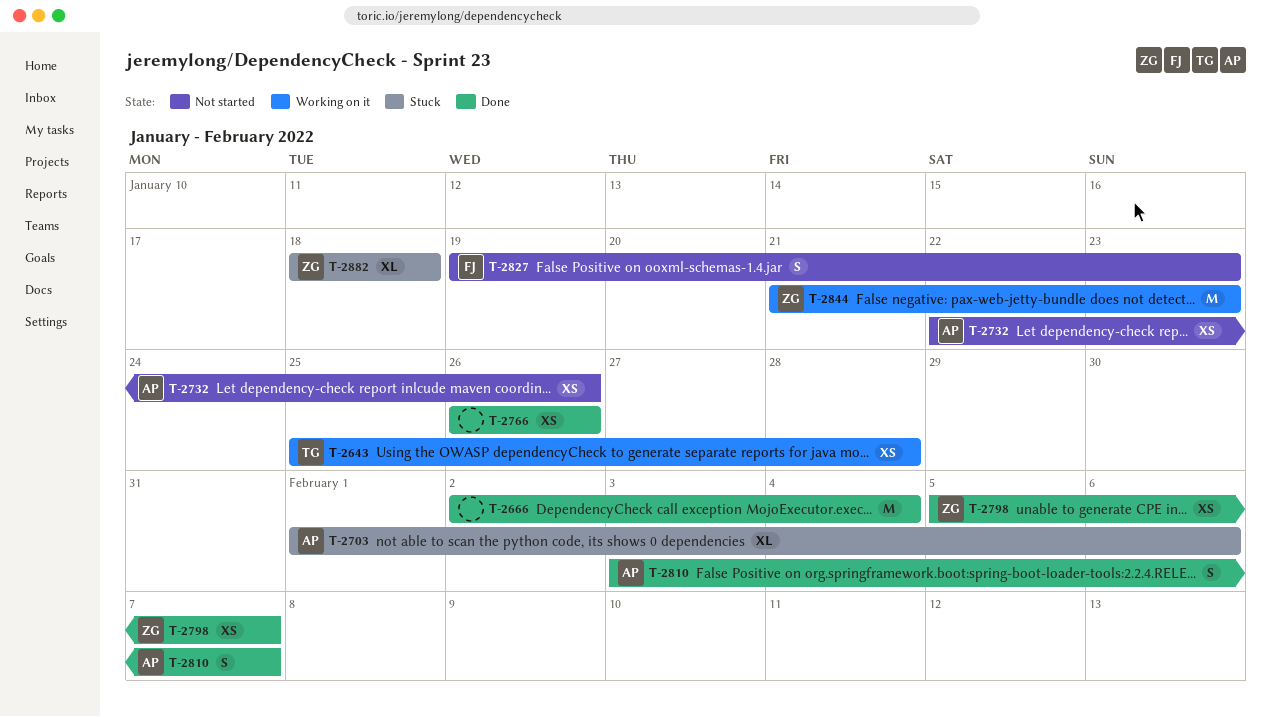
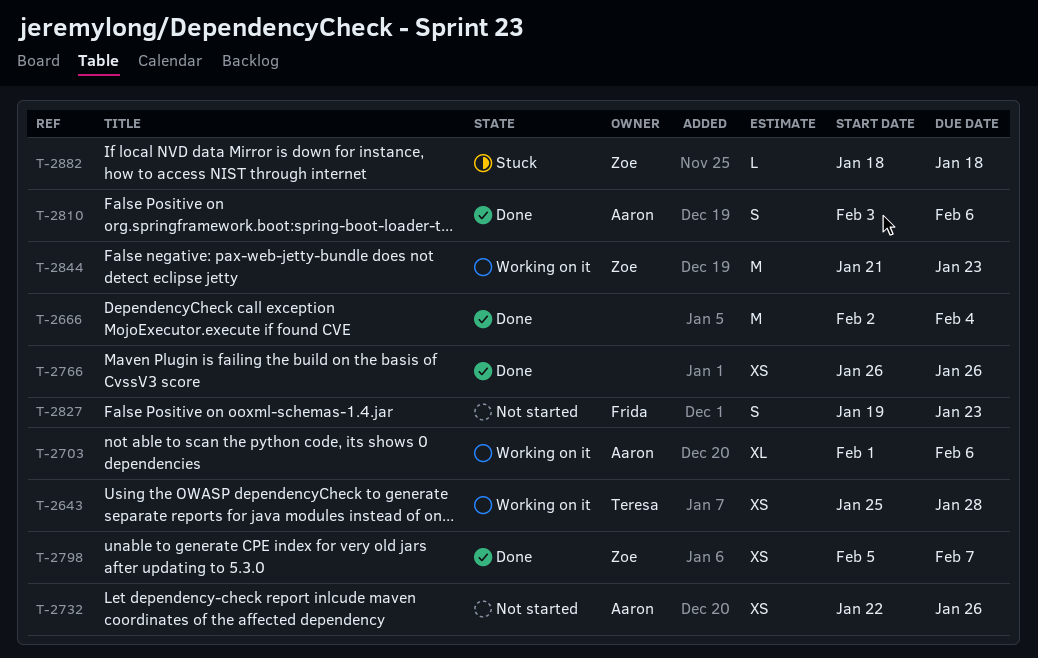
T-2703, status: Stuck -> Working on it
T-2810, due: Feb 7 -> Feb 6
T-2882, estimate: XL -> L

